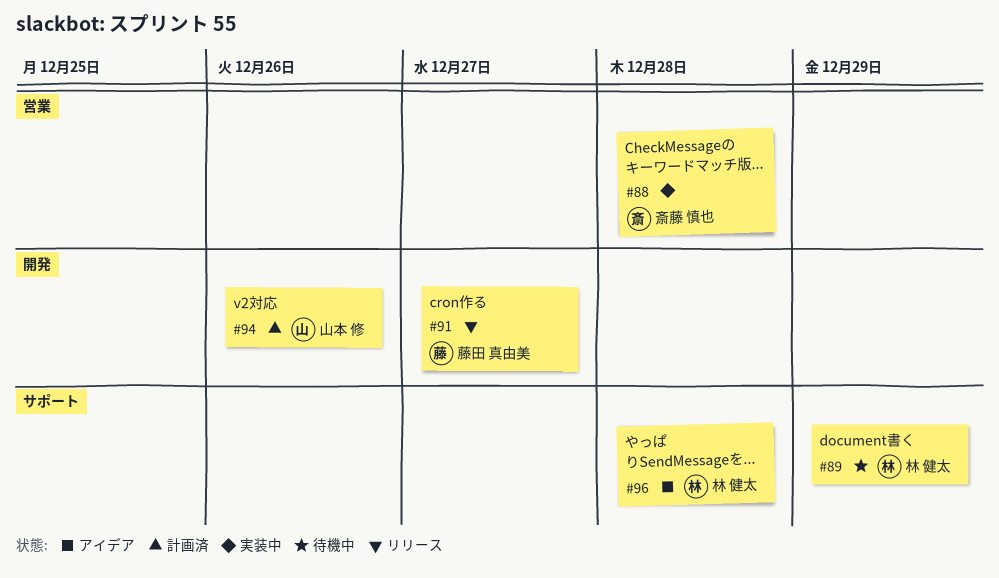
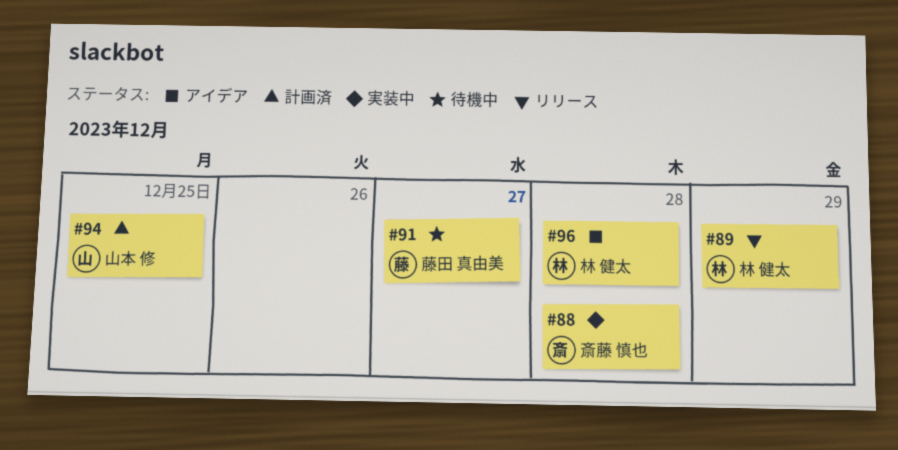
#89, status: 待機中 -> リリース
#91, status: リリース -> 待機中
#94, due: Dec 26 -> Dec 25

